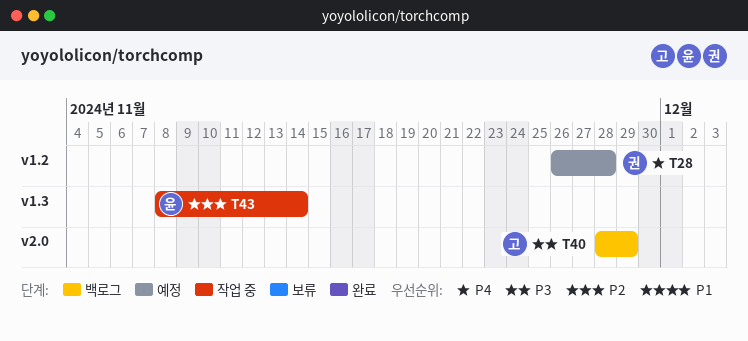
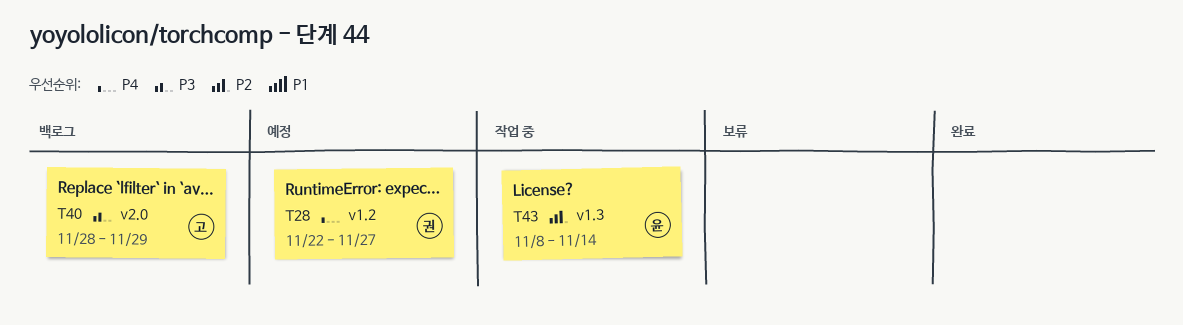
T28, start: Nov 26 -> Nov 22
T28, due: Nov 28 -> Nov 27

